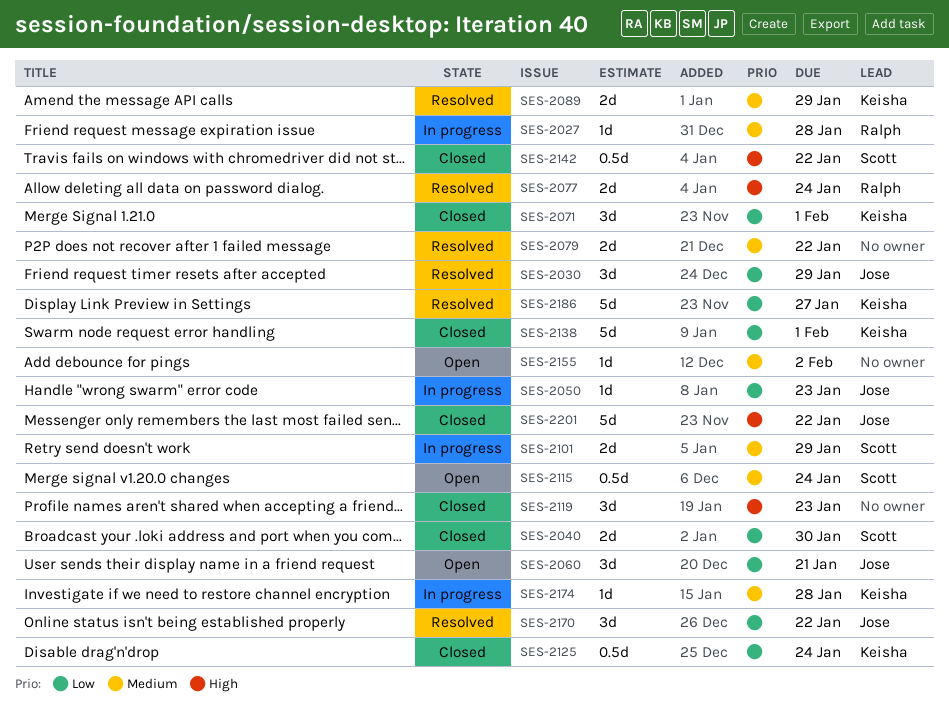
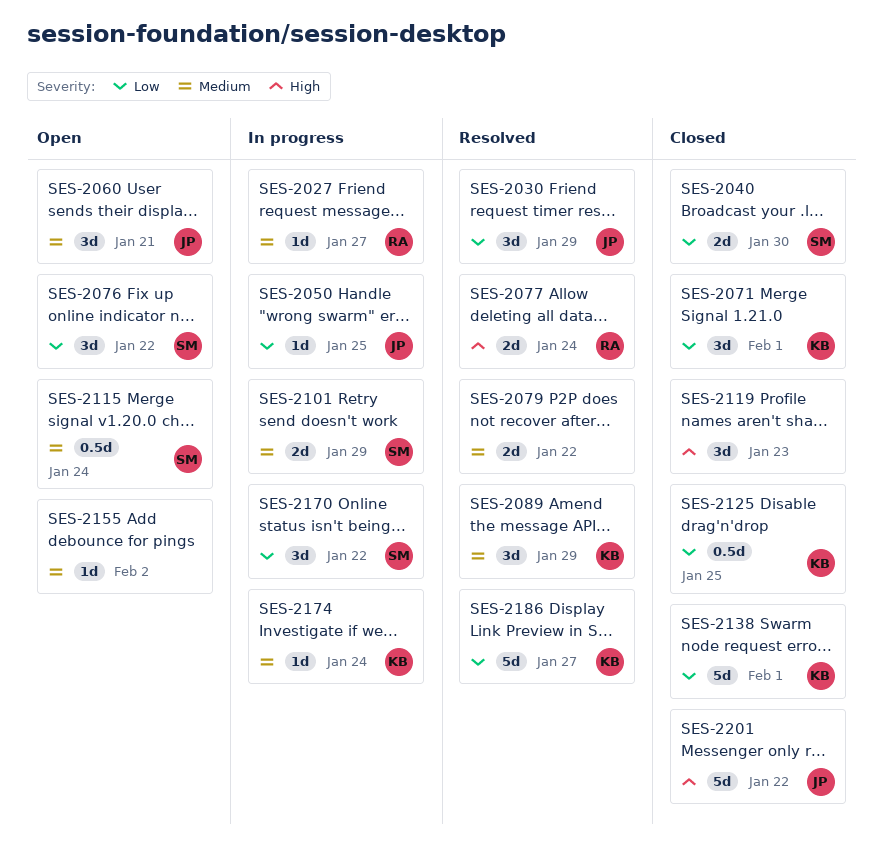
SES-2027, due: Jan 28 -> Jan 27
SES-2050, due: Jan 23 -> Jan 25
SES-2060, priority: Low -> Medium
SES-2076: none -> present
SES-2089, estimate: 2d -> 3d
SES-2125, due: Jan 24 -> Jan 25
SES-2142: present -> none
SES-2170, status: Resolved -> In progress
SES-2170, owner: Jose -> Scott
SES-2174, due: Jan 28 -> Jan 24

